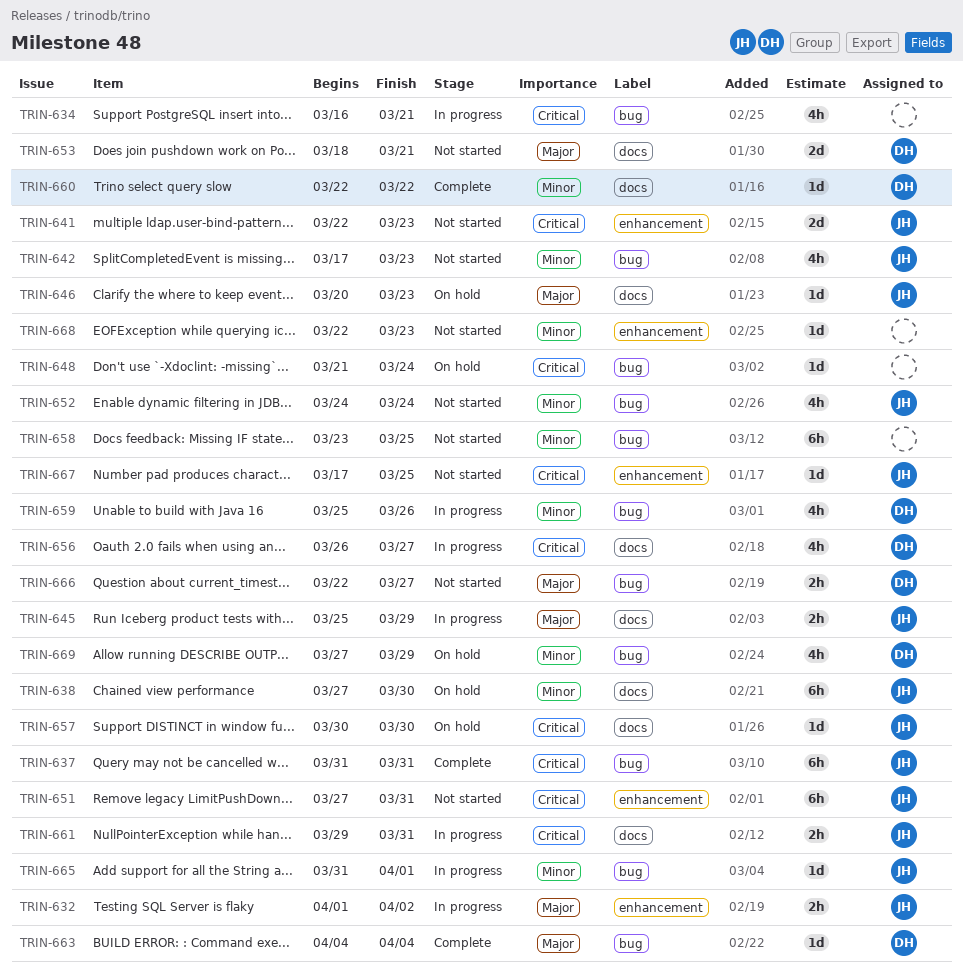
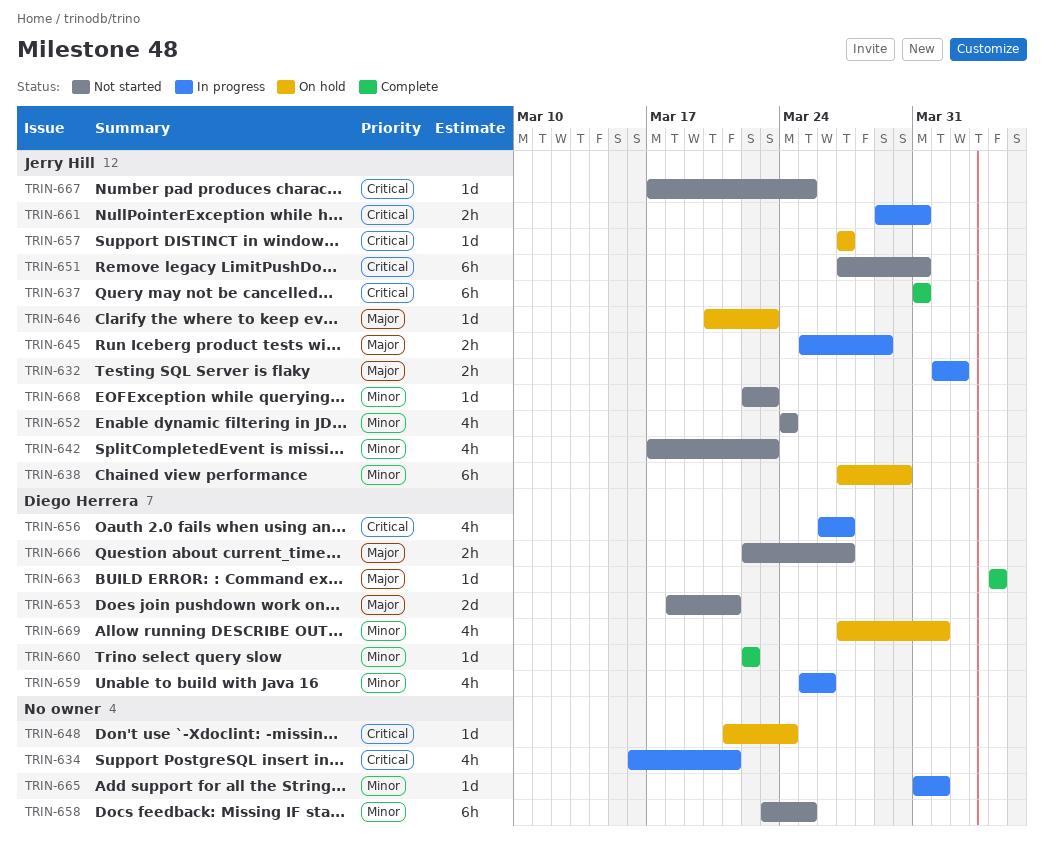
TRIN-641: present -> none
TRIN-657, start: Mar 30 -> Mar 27
TRIN-657, due: Mar 30 -> Mar 27
TRIN-665, owner: Jerry Hill -> none
TRIN-668, owner: none -> Jerry Hill
TRIN-669, due: Mar 29 -> Apr 1

